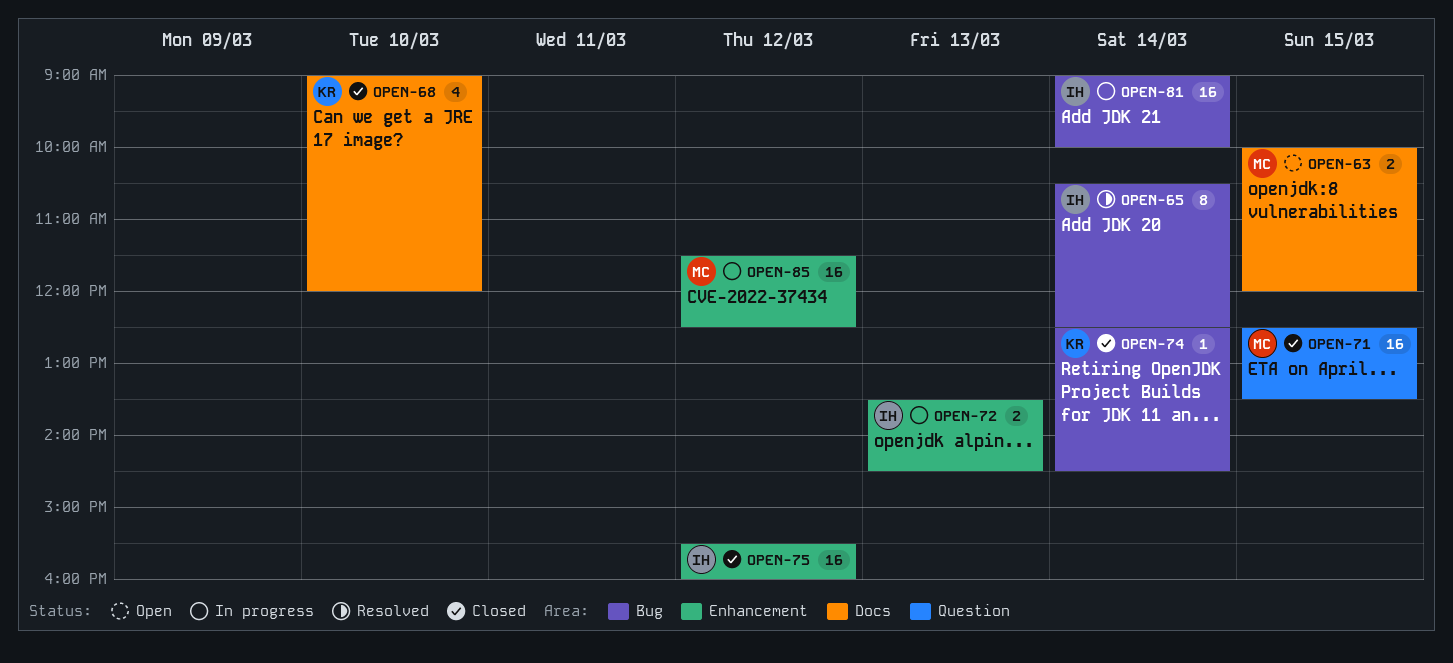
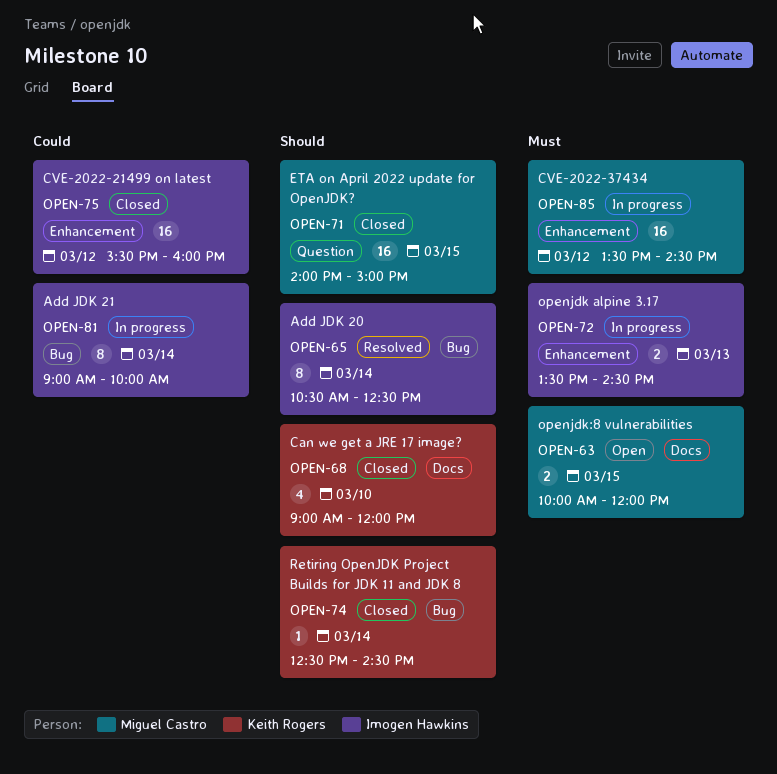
OPEN-71, begins: 12:30 -> 14:00
OPEN-71, ends: 13:30 -> 15:00
OPEN-81, estimate: 16 -> 8
OPEN-85, begins: 11:30 -> 13:30
OPEN-85, ends: 12:30 -> 14:30

